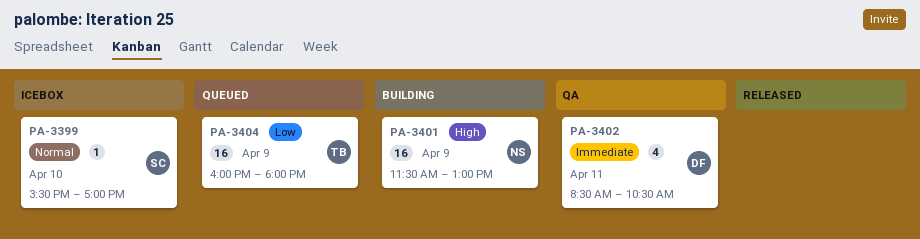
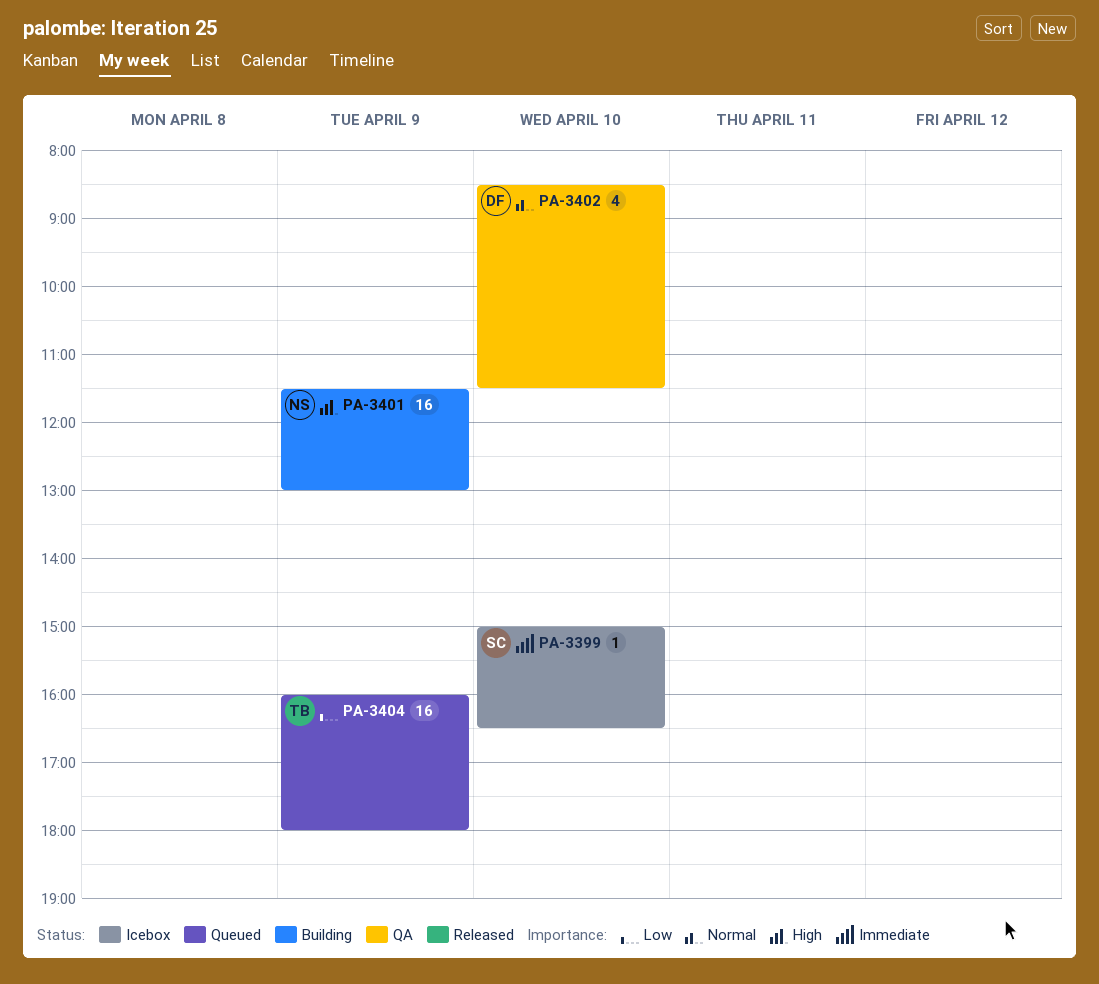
PA-3399, priority: Normal -> Immediate
PA-3399, begins: 15:30 -> 15:00
PA-3399, ends: 17:00 -> 16:30
PA-3402, priority: Immediate -> Normal
PA-3402, day: Apr 11 -> Apr 10
PA-3402, ends: 10:30 -> 11:30

